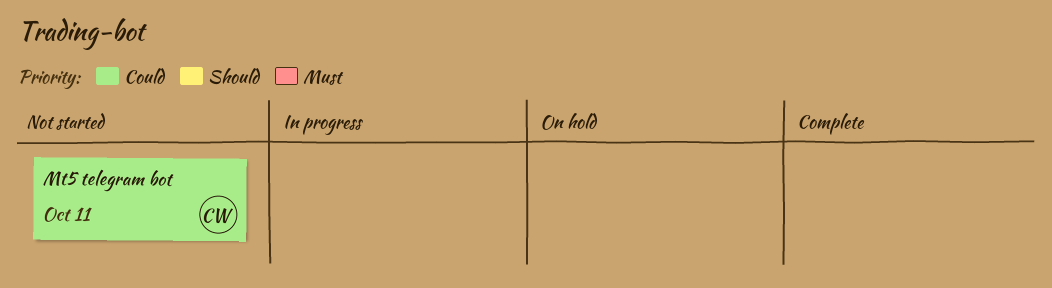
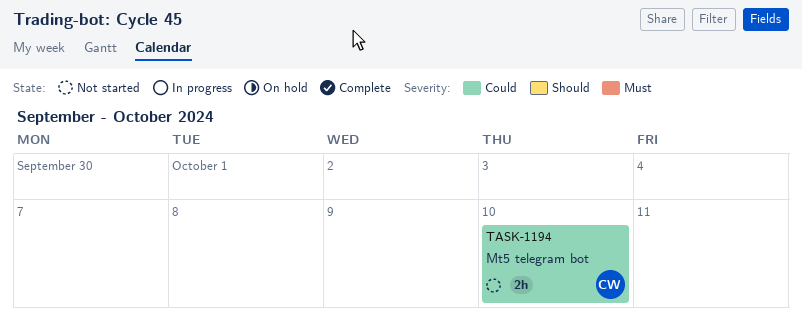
Mt5 telegram bot, due: Oct 11 -> Oct 10

